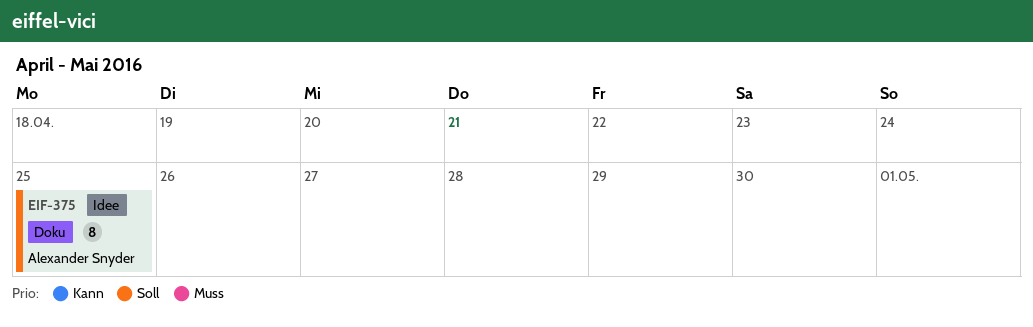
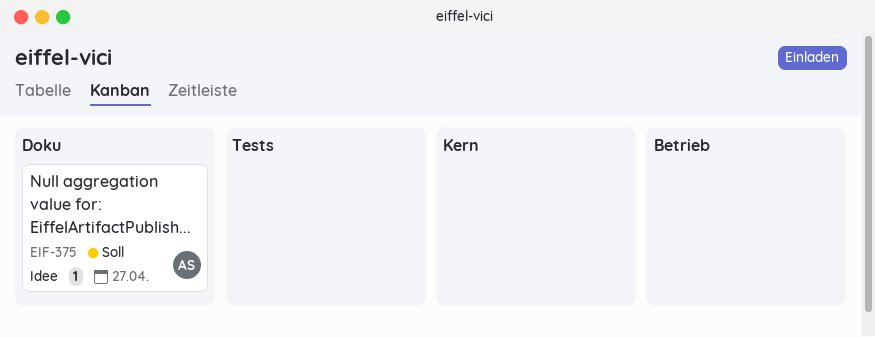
EIF-375, estimate: 8 -> 1
EIF-375, due: Apr 25 -> Apr 27

